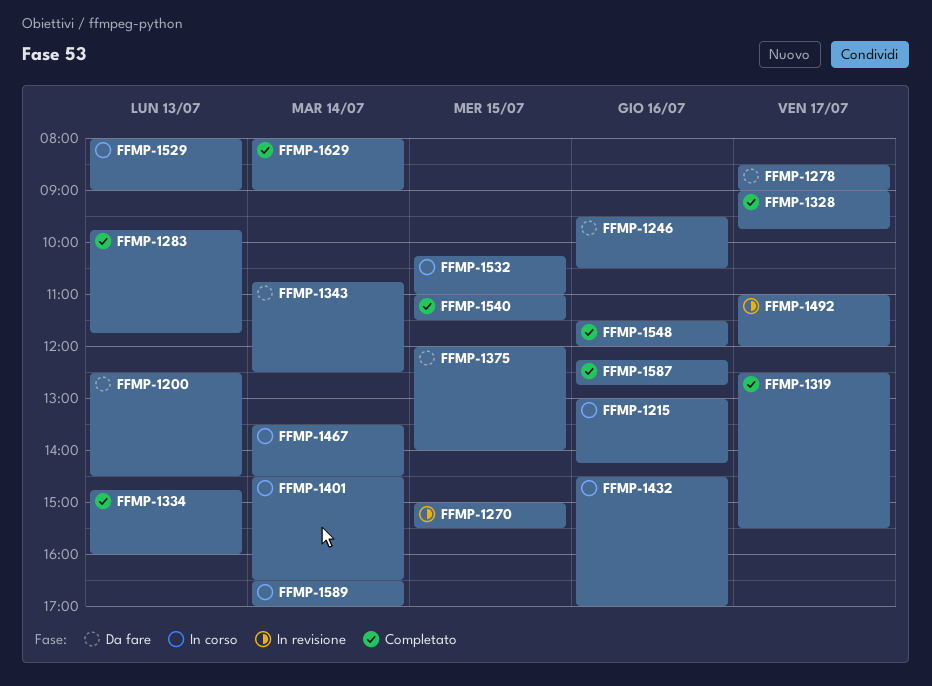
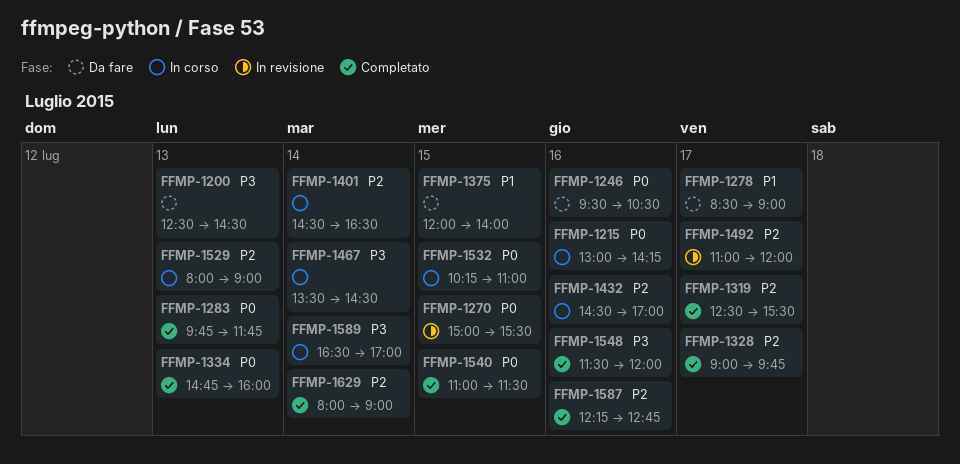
FFMP-1343: present -> none

